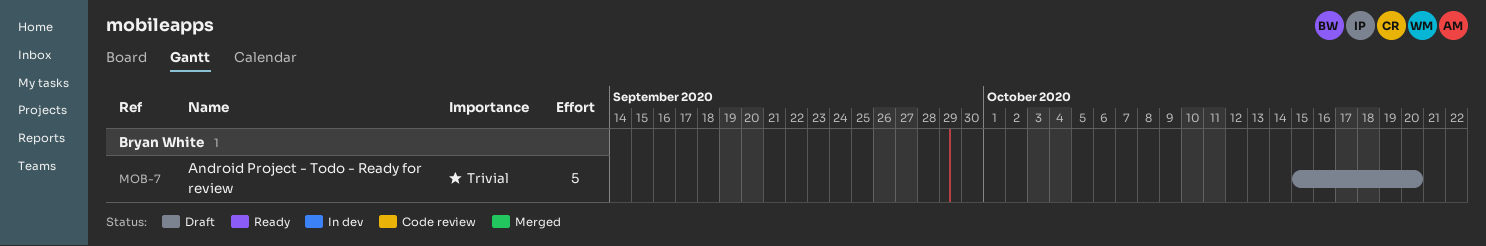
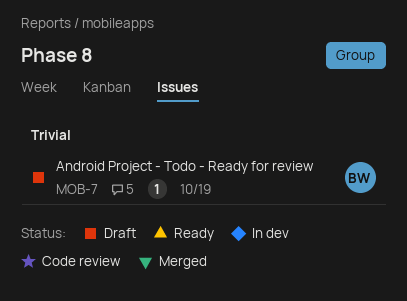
MOB-7, estimate: 5 -> 1
MOB-7, due: Oct 20 -> Oct 19

